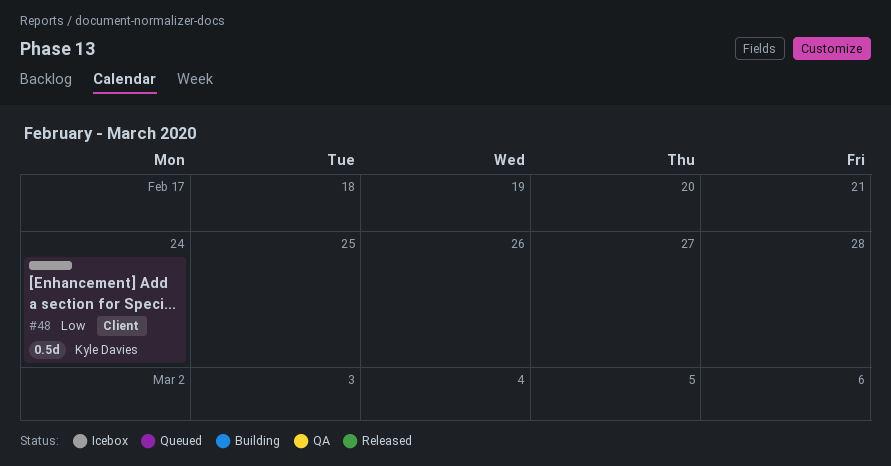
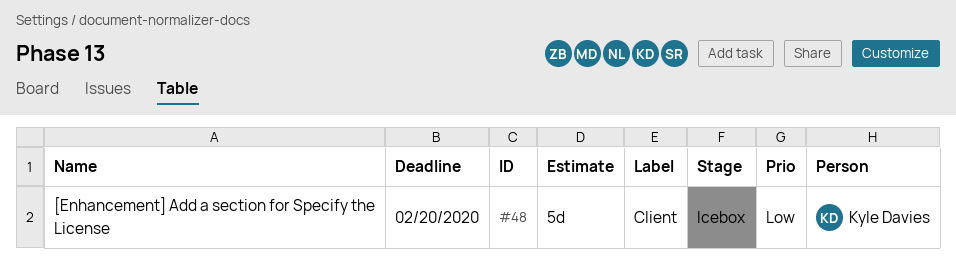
#48, estimate: 0.5d -> 5d
#48, due: Feb 24 -> Feb 20

